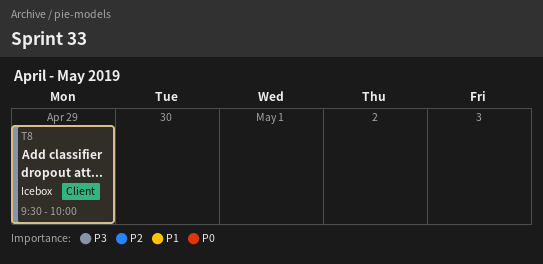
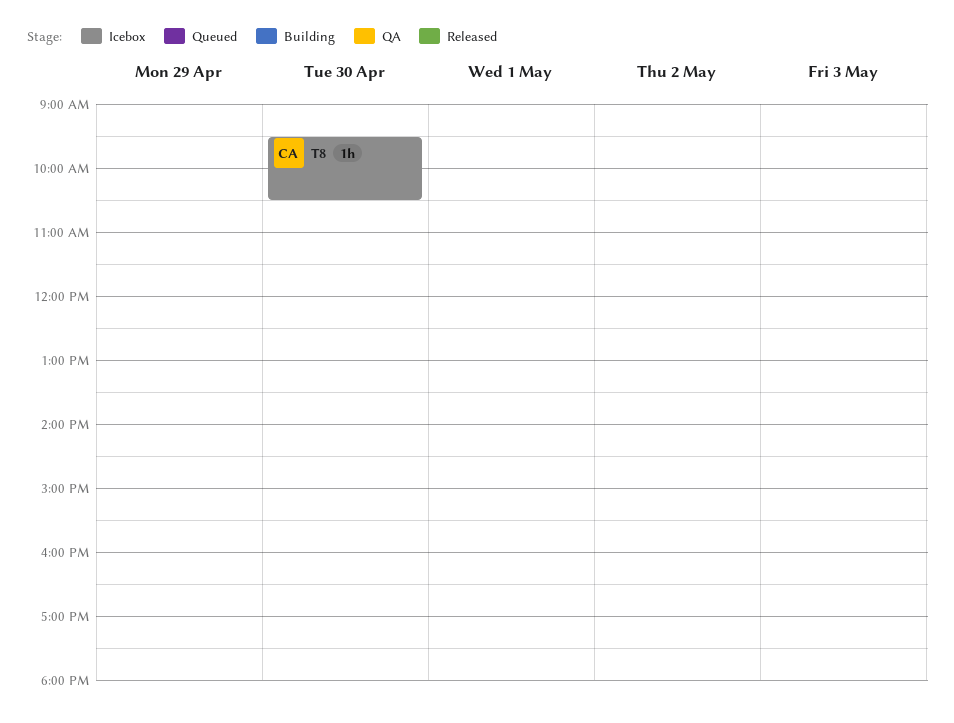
T8, day: Apr 29 -> Apr 30
T8, ends: 10:00 -> 10:30

